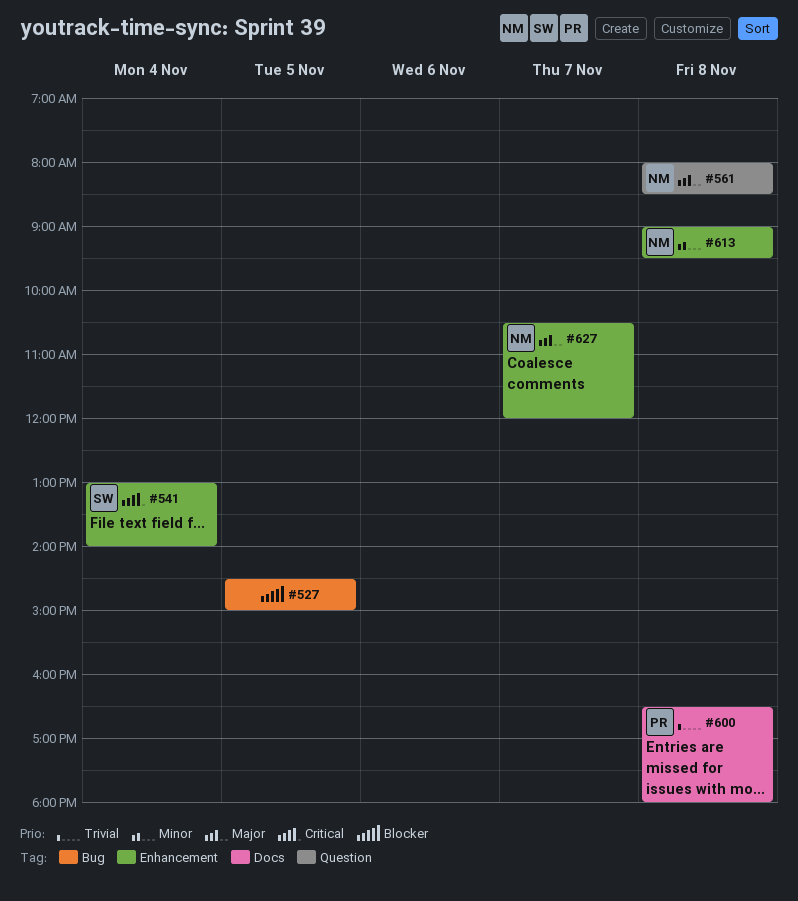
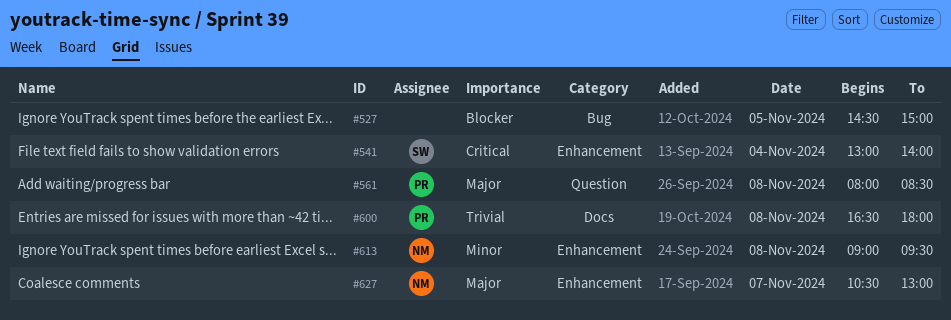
#561, owner: NM -> PR
#627, ends: 12:00 -> 13:00

